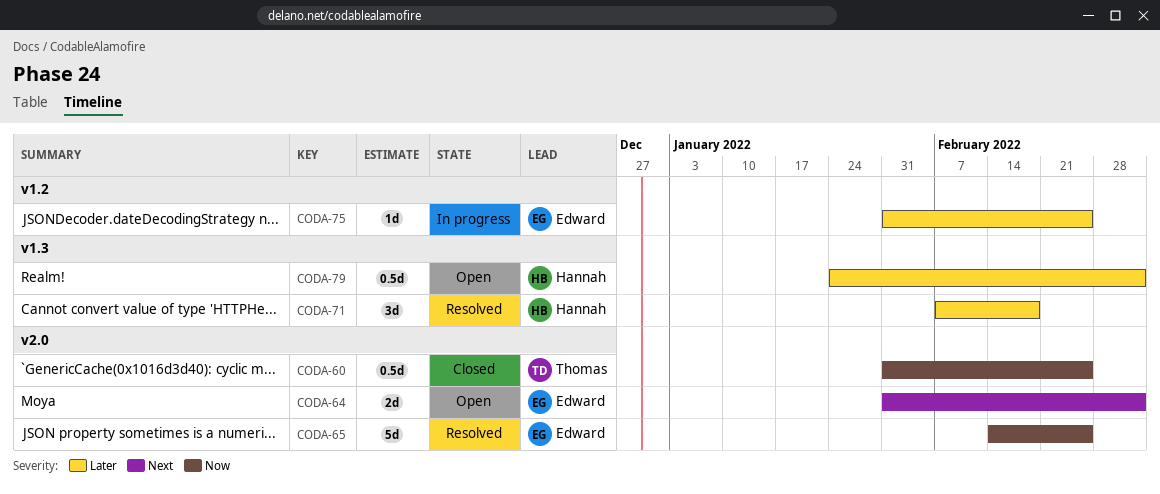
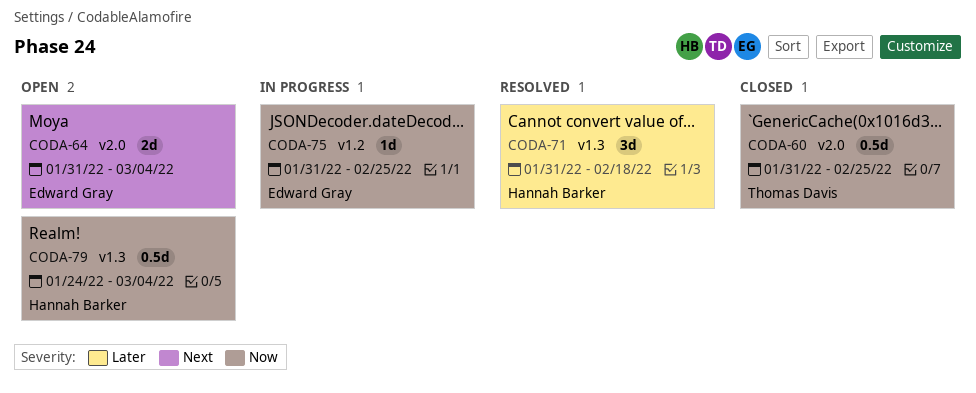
CODA-65: present -> none
CODA-71, start: Feb 7 -> Jan 31
CODA-75, priority: Later -> Now
CODA-79, priority: Later -> Now

